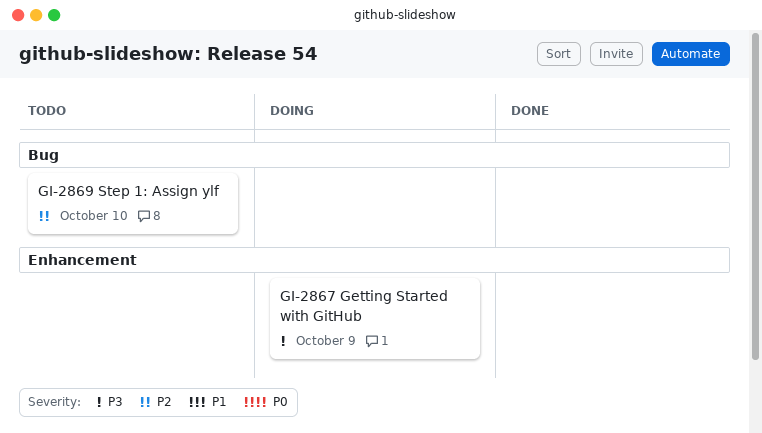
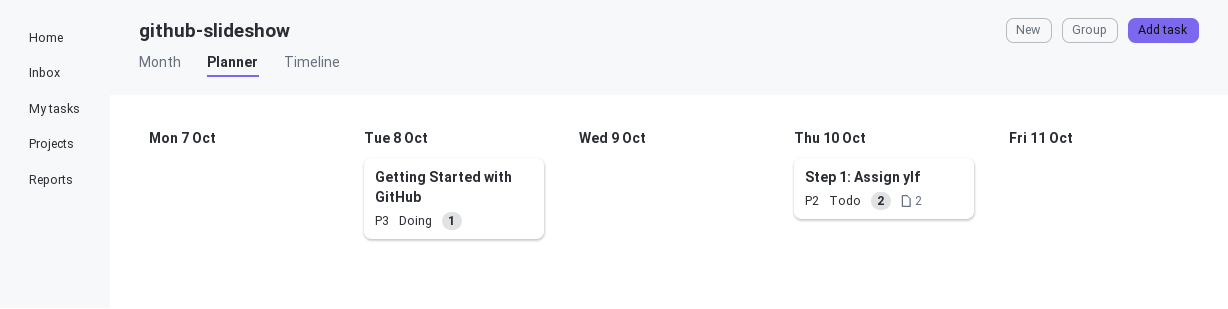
Getting Started with GitHub, due: Oct 9 -> Oct 8

